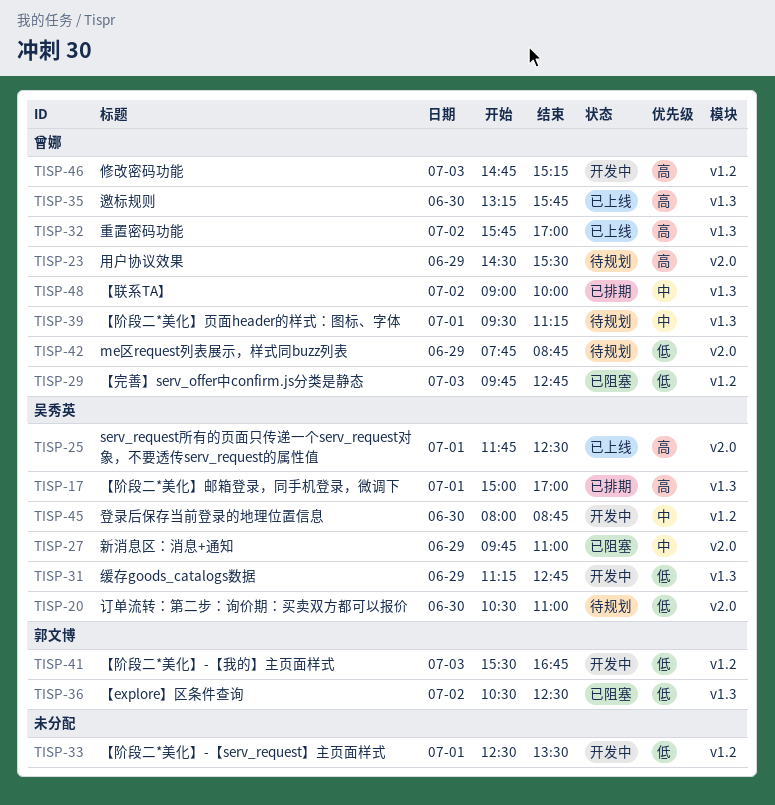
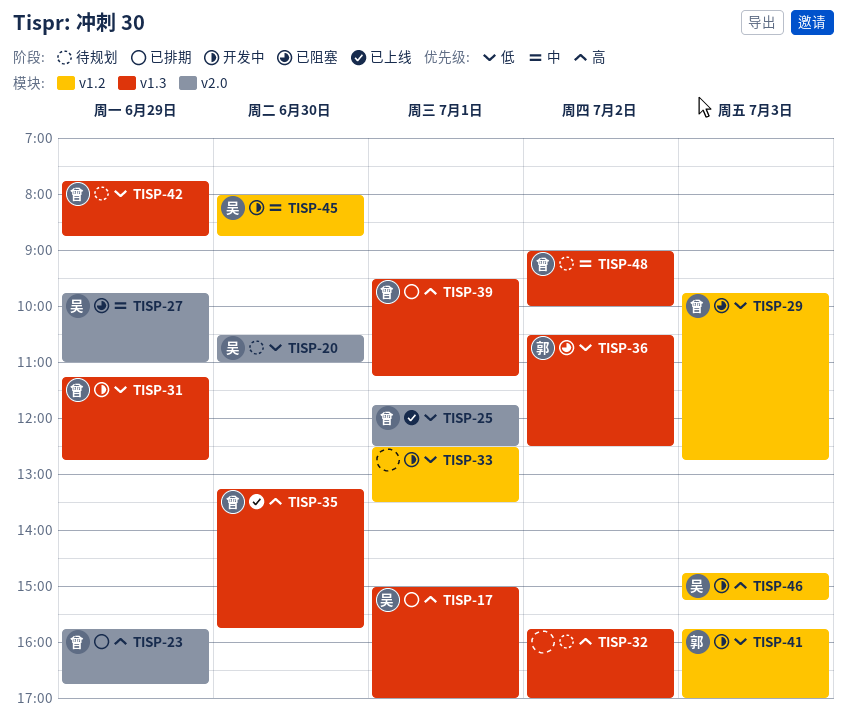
TISP-23, status: 待规划 -> 已排期
TISP-23, begins: 14:30 -> 15:45
TISP-23, ends: 15:30 -> 16:45
TISP-25, owner: 吴秀英 -> 曾娜
TISP-25, priority: 高 -> 低
TISP-31, owner: 吴秀英 -> 曾娜
TISP-32, status: 已上线 -> 待规划
TISP-32, owner: 曾娜 -> none
TISP-39, status: 待规划 -> 已排期
TISP-39, priority: 中 -> 高
TISP-41, begins: 15:30 -> 15:45
TISP-41, ends: 16:45 -> 17:00
TISP-42, label: v2.0 -> v1.3
TISP-46, owner: 曾娜 -> 吴秀英
TISP-48, status: 已排期 -> 待规划

